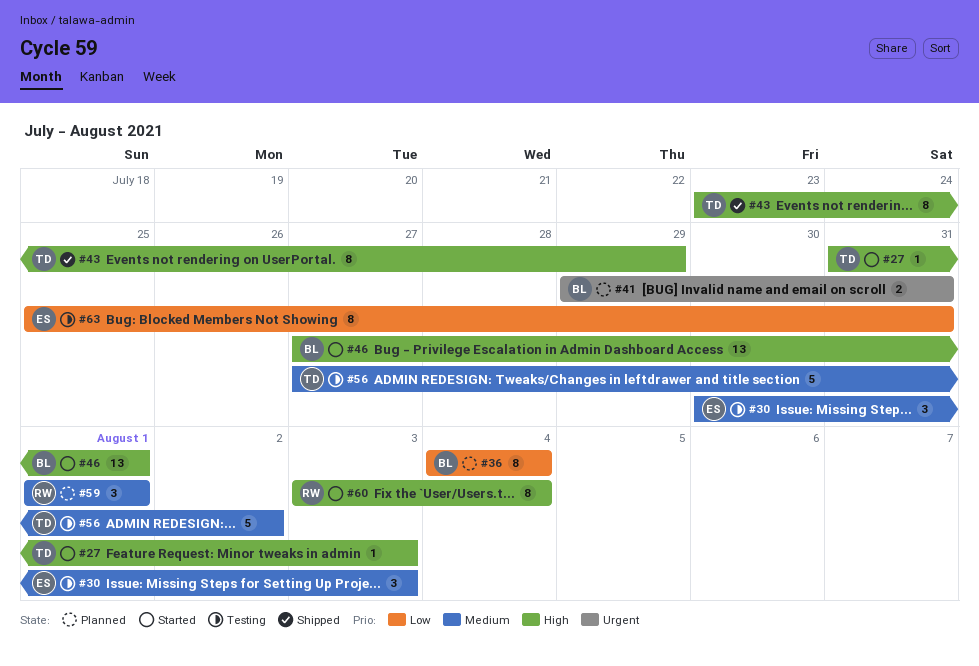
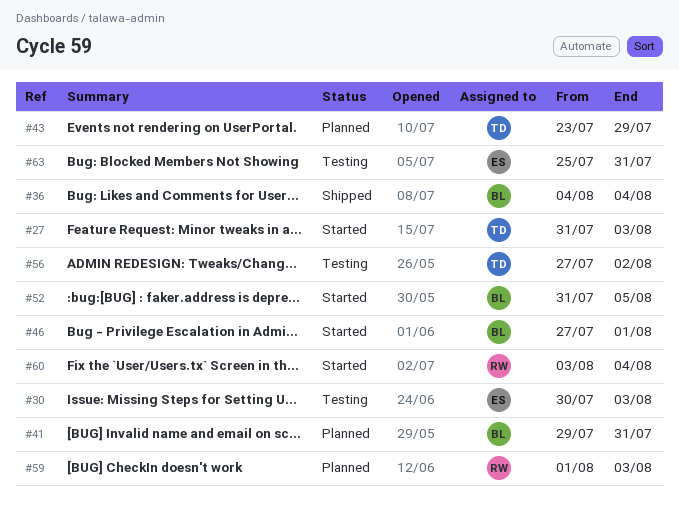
#36, status: Planned -> Shipped
#43, status: Shipped -> Planned
#52: none -> present
#59, due: Aug 1 -> Aug 3

